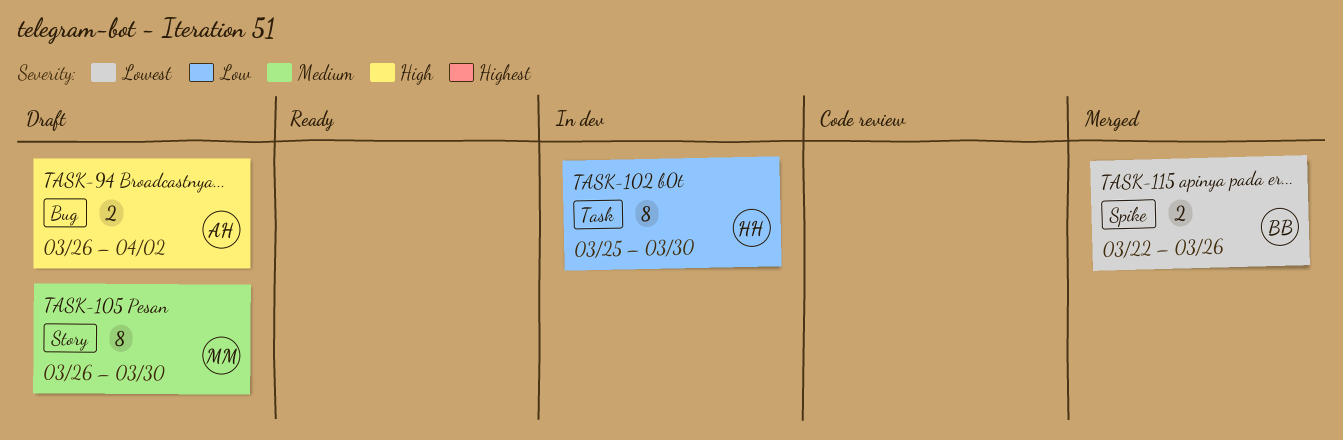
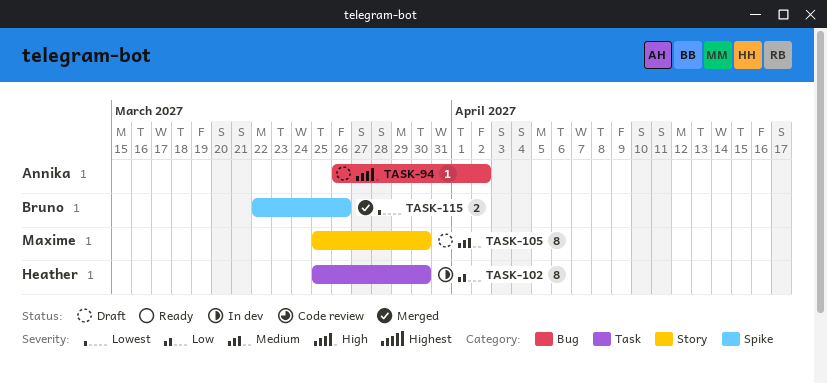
TASK-94, estimate: 2 -> 1
TASK-105, start: Mar 26 -> Mar 25

